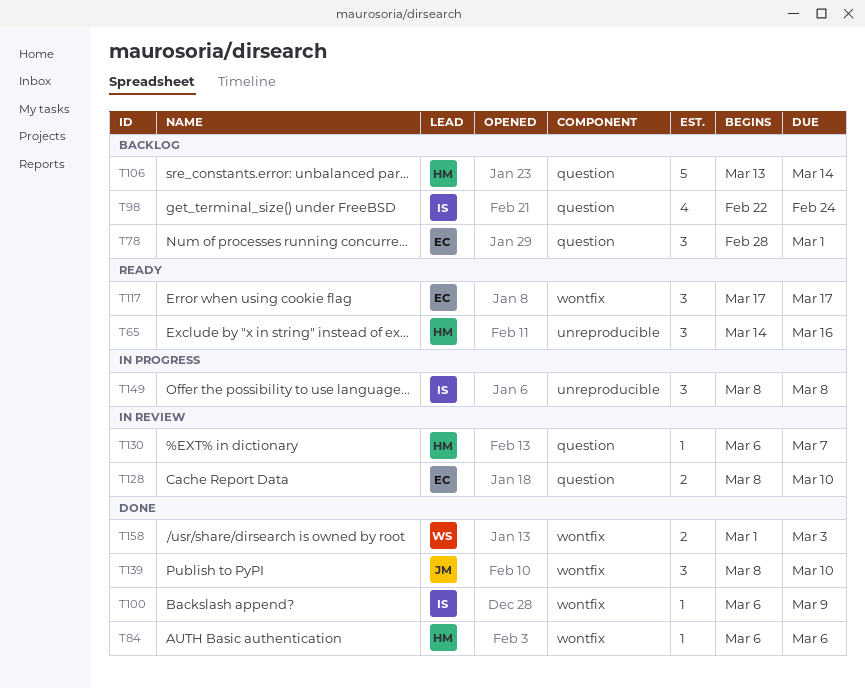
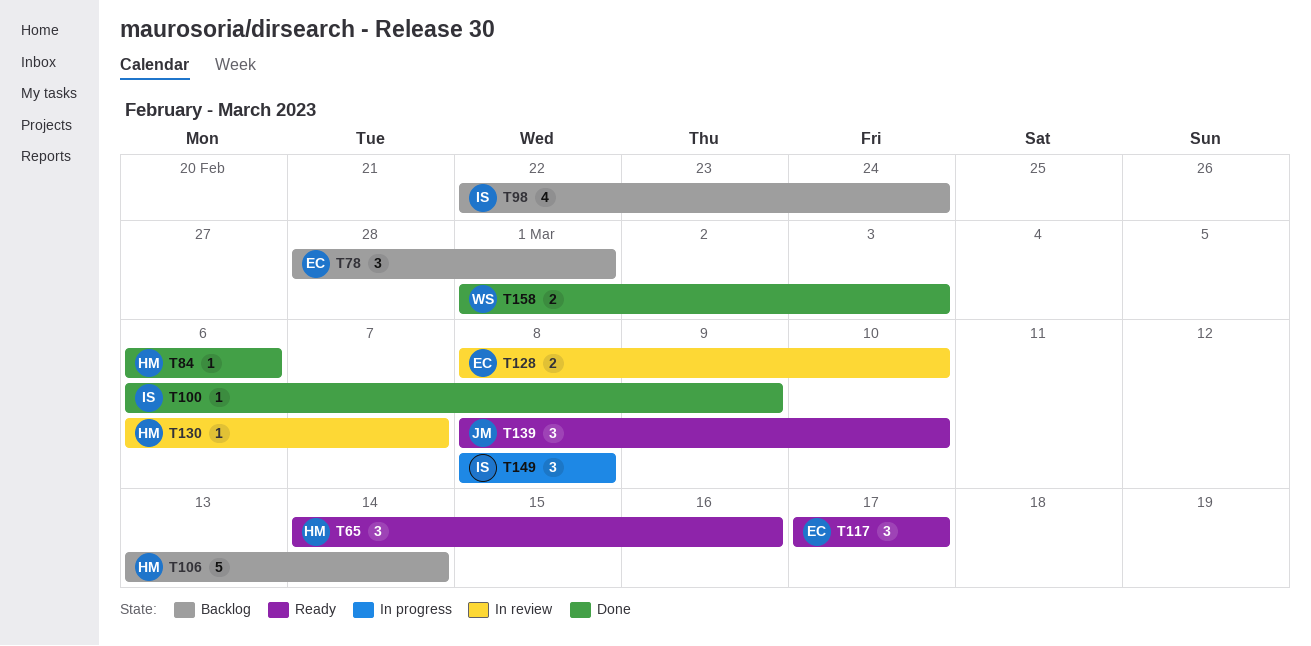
T139, status: Done -> Ready

